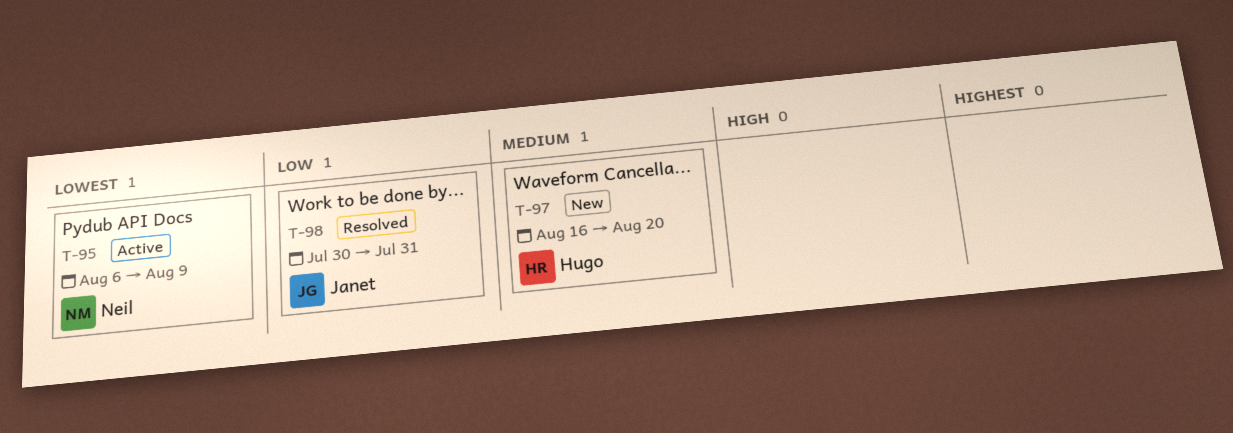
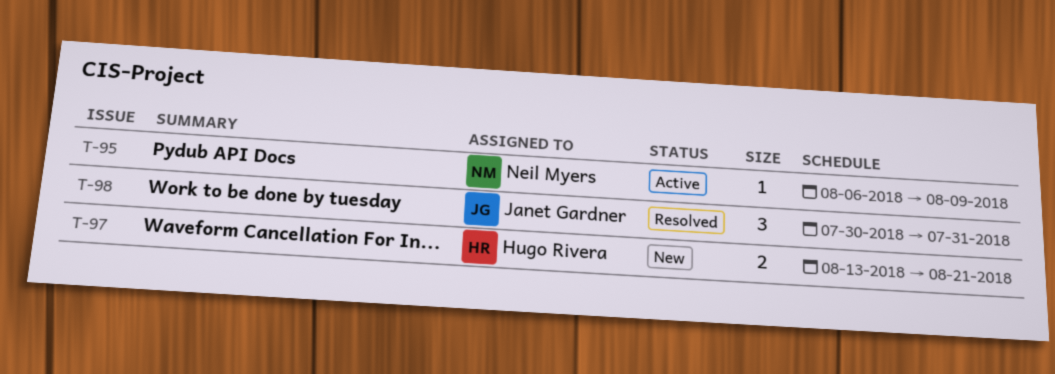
T-97, start: Aug 16 -> Aug 13
T-97, due: Aug 20 -> Aug 21

